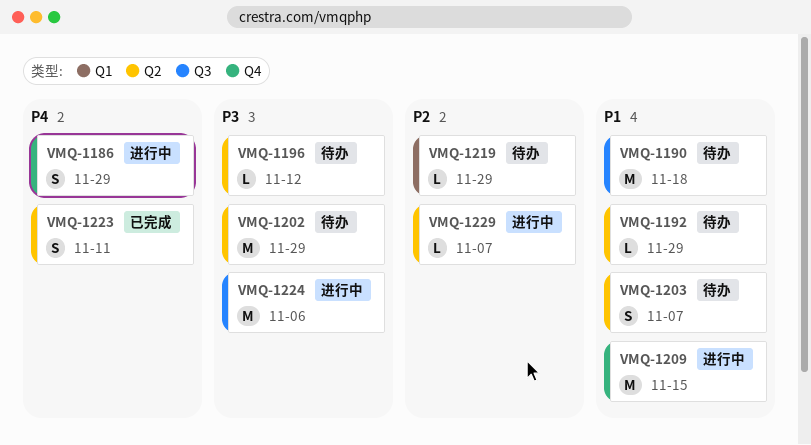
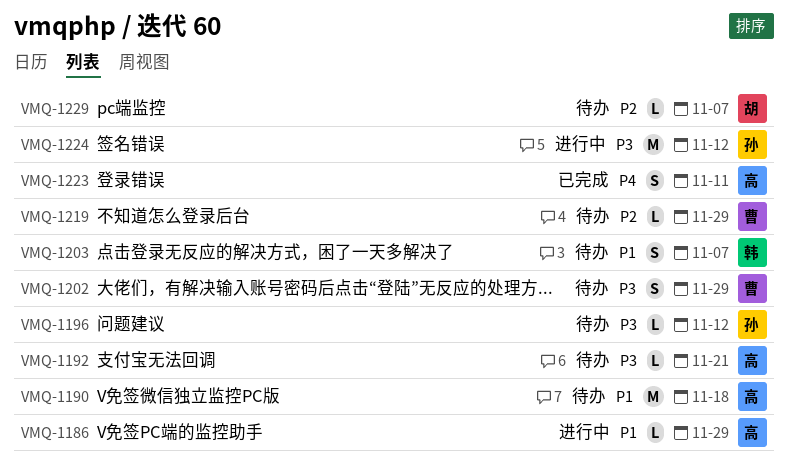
VMQ-1186, priority: P4 -> P1
VMQ-1186, estimate: S -> L
VMQ-1192, priority: P1 -> P3
VMQ-1192, due: Nov 29 -> Nov 21
VMQ-1202, estimate: M -> S
VMQ-1209: present -> none
VMQ-1224, due: Nov 6 -> Nov 12
VMQ-1229, status: 进行中 -> 待办

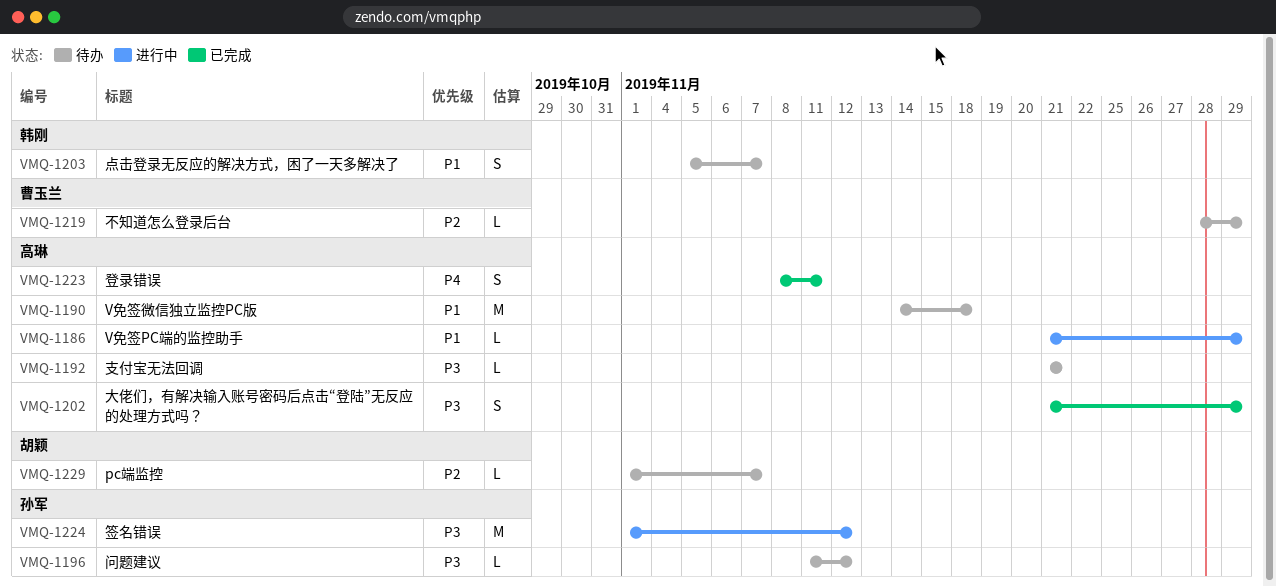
VMQ-1202, status: 待办 -> 已完成
VMQ-1202, owner: 曹玉兰 -> 高琳

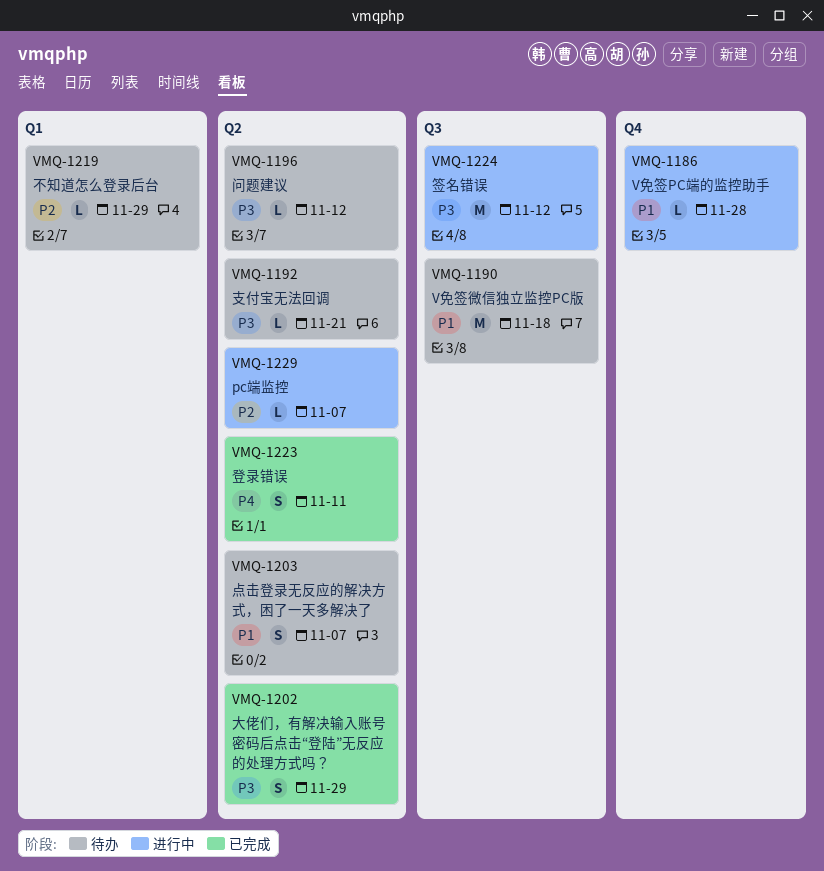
VMQ-1186, due: Nov 29 -> Nov 28
VMQ-1229, status: 待办 -> 进行中

